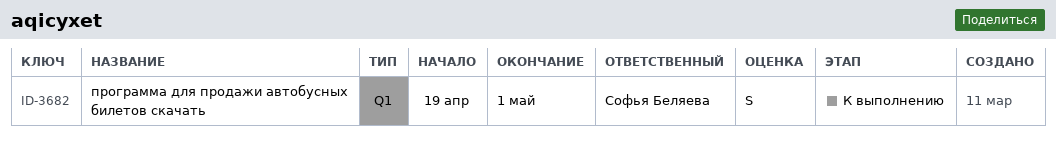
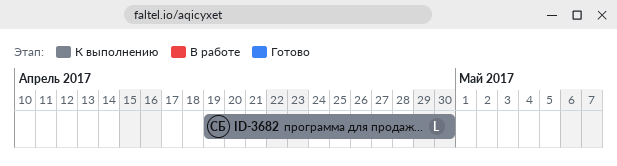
ID-3682, estimate: S -> L
ID-3682, due: May 1 -> Apr 30

